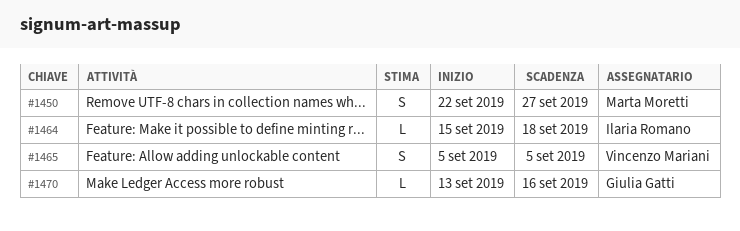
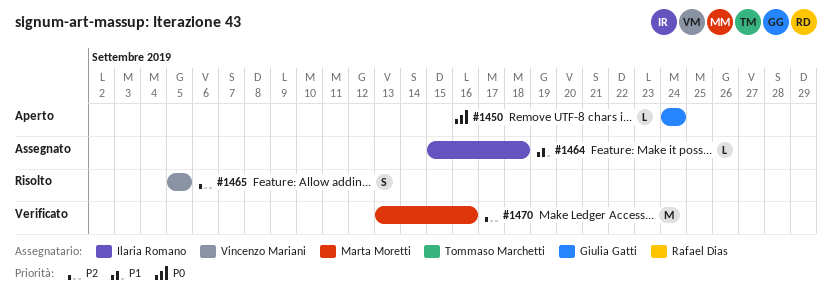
#1450, owner: Marta Moretti -> Giulia Gatti
#1450, estimate: S -> L
#1450, start: Sep 22 -> Sep 24
#1450, due: Sep 27 -> Sep 24
#1470, owner: Giulia Gatti -> Marta Moretti
#1470, estimate: L -> M

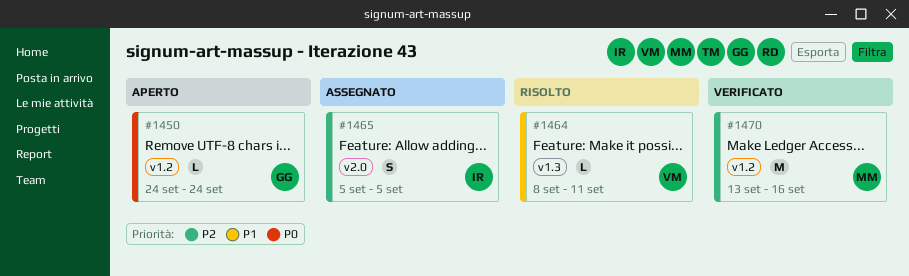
#1464, status: Assegnato -> Risolto
#1464, owner: Ilaria Romano -> Vincenzo Mariani
#1464, start: Sep 15 -> Sep 8
#1464, due: Sep 18 -> Sep 11
#1465, status: Risolto -> Assegnato
#1465, owner: Vincenzo Mariani -> Ilaria Romano

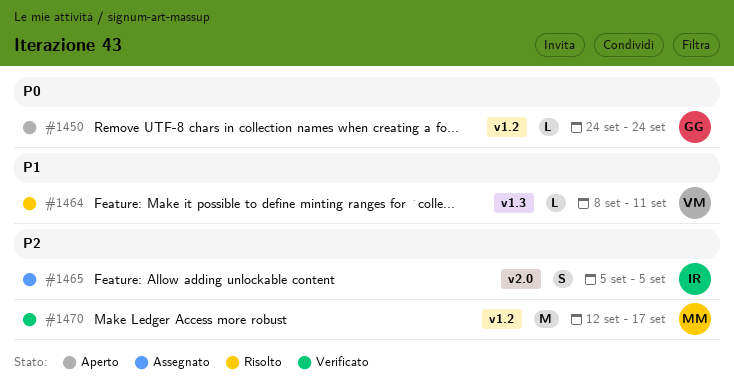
#1470, start: Sep 13 -> Sep 12
#1470, due: Sep 16 -> Sep 17

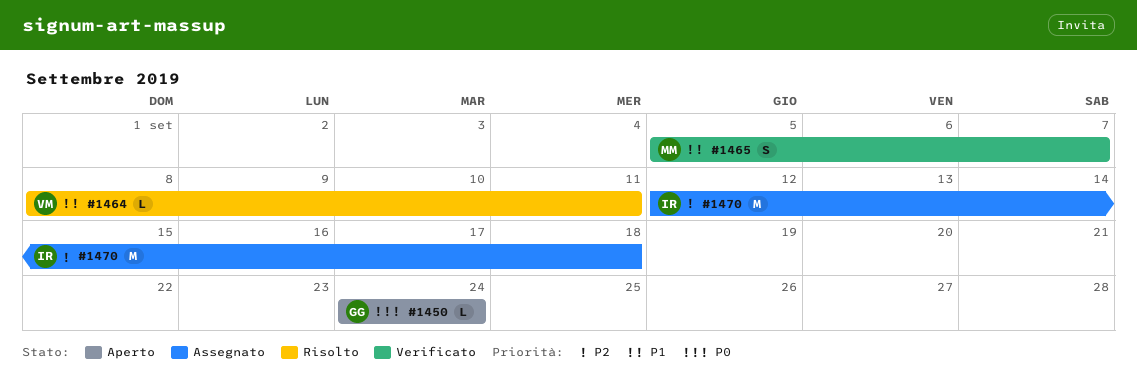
#1465, status: Assegnato -> Verificato
#1465, owner: IR -> MM
#1465, priority: P2 -> P1
#1465, due: Sep 5 -> Sep 7
#1470, status: Verificato -> Assegnato
#1470, owner: MM -> IR
#1470, due: Sep 17 -> Sep 18

